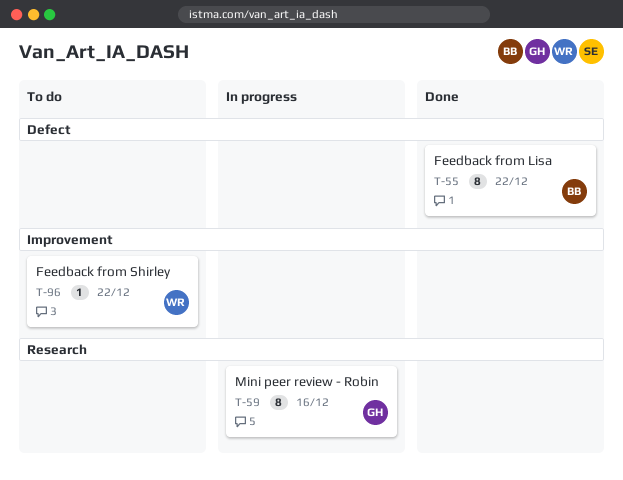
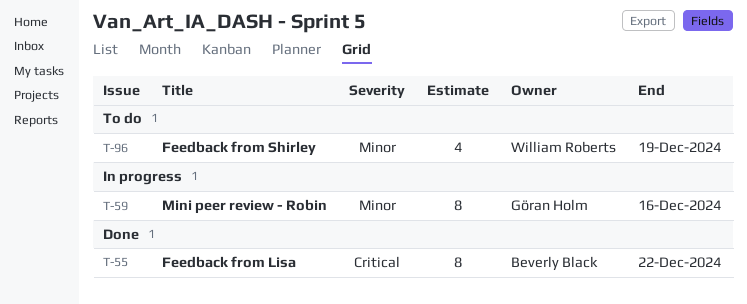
T-96, estimate: 1 -> 4
T-96, due: Dec 22 -> Dec 19

